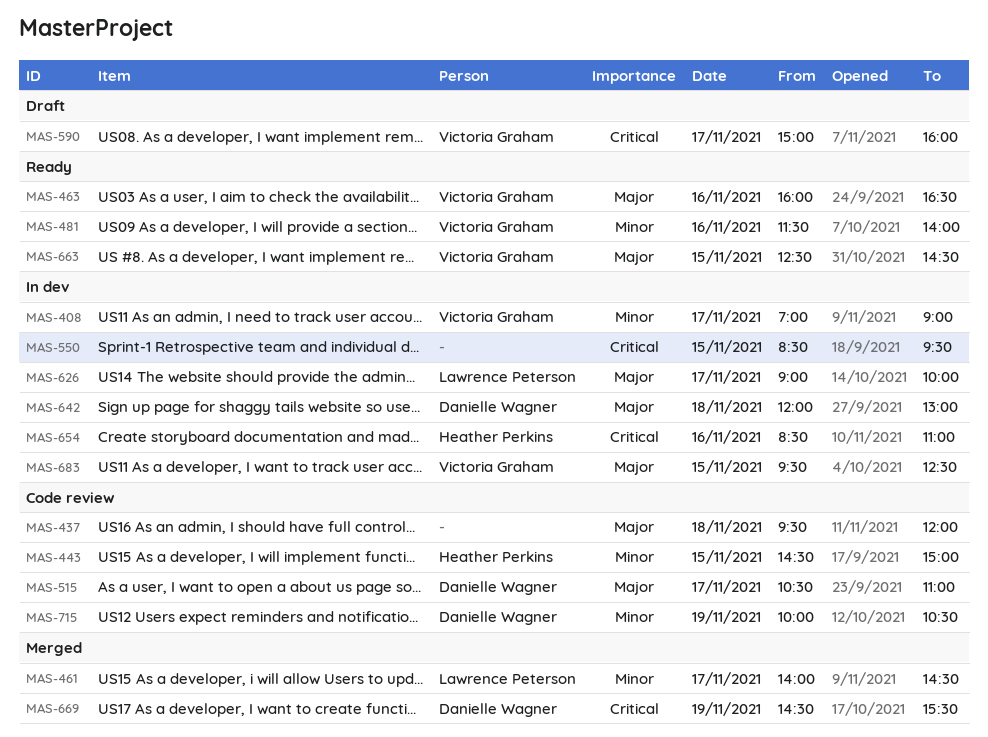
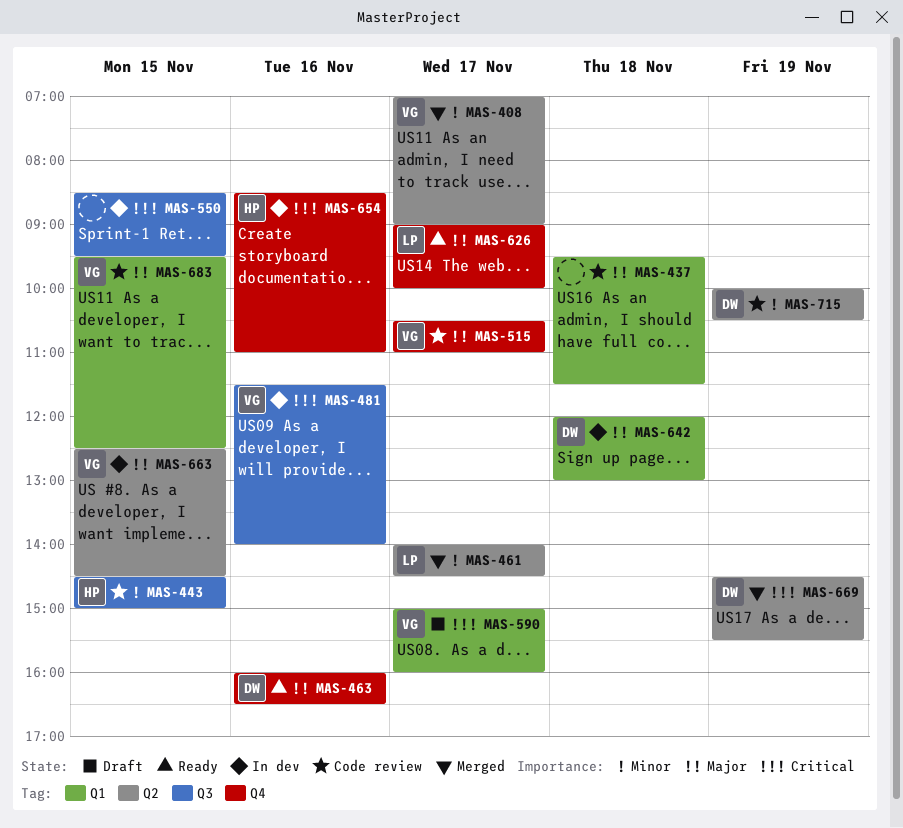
MAS-408, status: In dev -> Merged
MAS-437, ends: 12:00 -> 11:30
MAS-463, owner: Victoria Graham -> Danielle Wagner
MAS-481, status: Ready -> In dev
MAS-481, priority: Minor -> Critical
MAS-515, owner: Danielle Wagner -> Victoria Graham
MAS-626, status: In dev -> Ready
MAS-663, status: Ready -> In dev
MAS-683, status: In dev -> Code review

